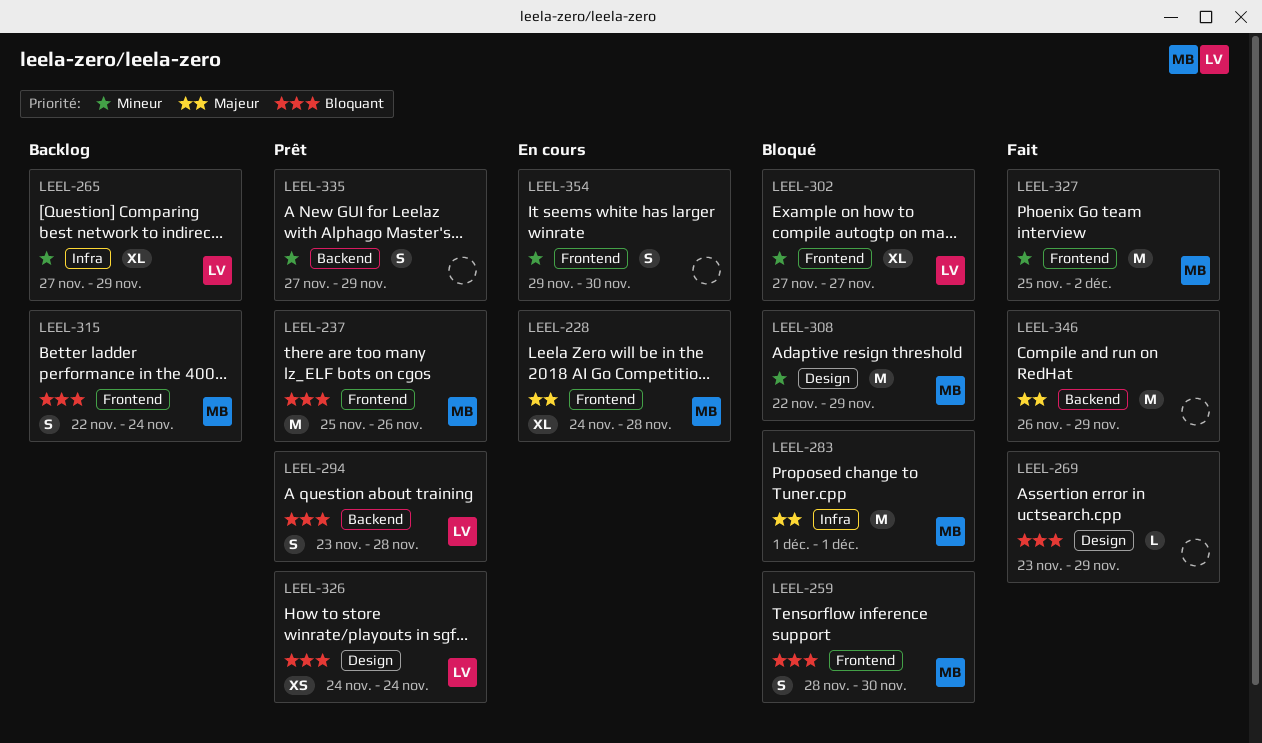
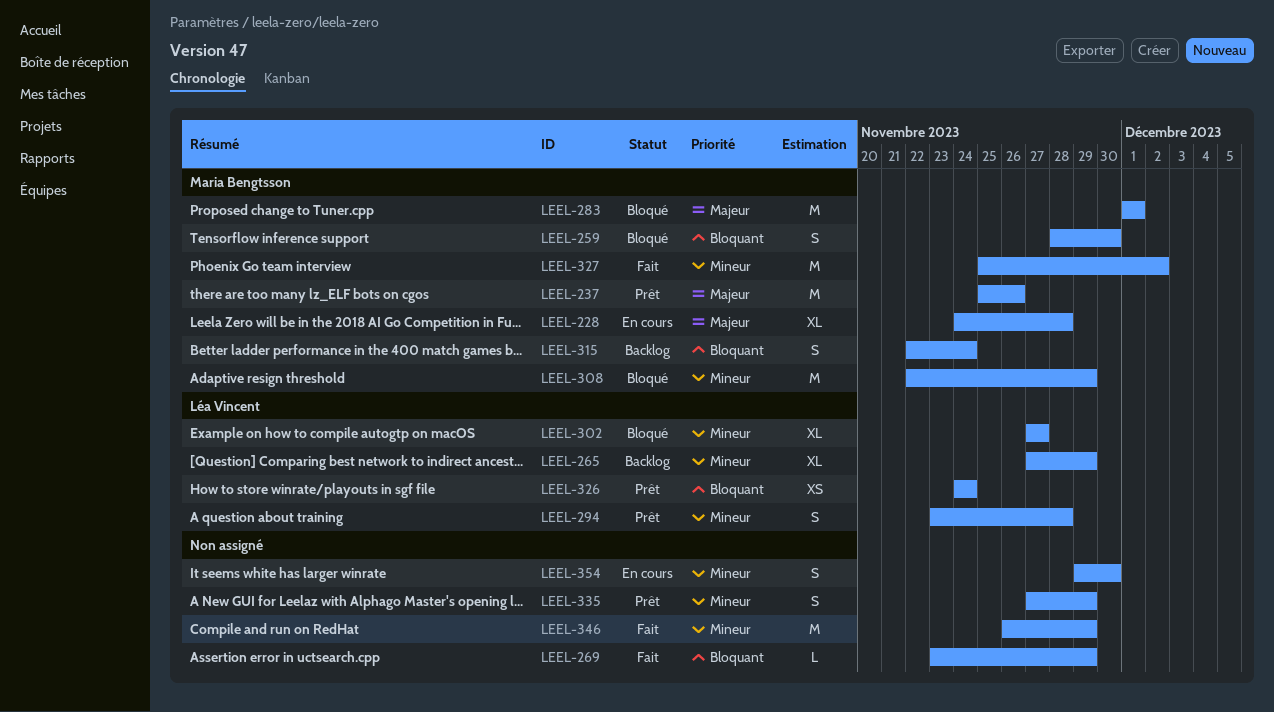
LEEL-237, priority: Bloquant -> Majeur
LEEL-294, priority: Bloquant -> Mineur
LEEL-346, priority: Majeur -> Mineur

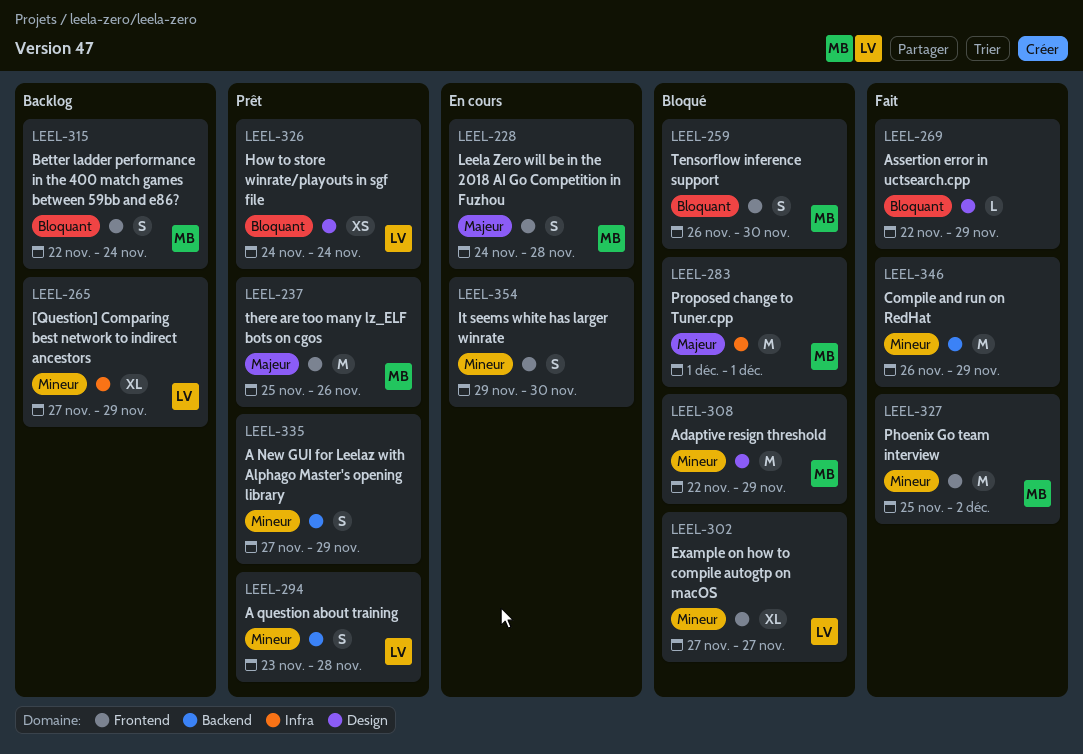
LEEL-228, estimate: XL -> S
LEEL-259, start: Nov 28 -> Nov 26
LEEL-269, start: Nov 23 -> Nov 22

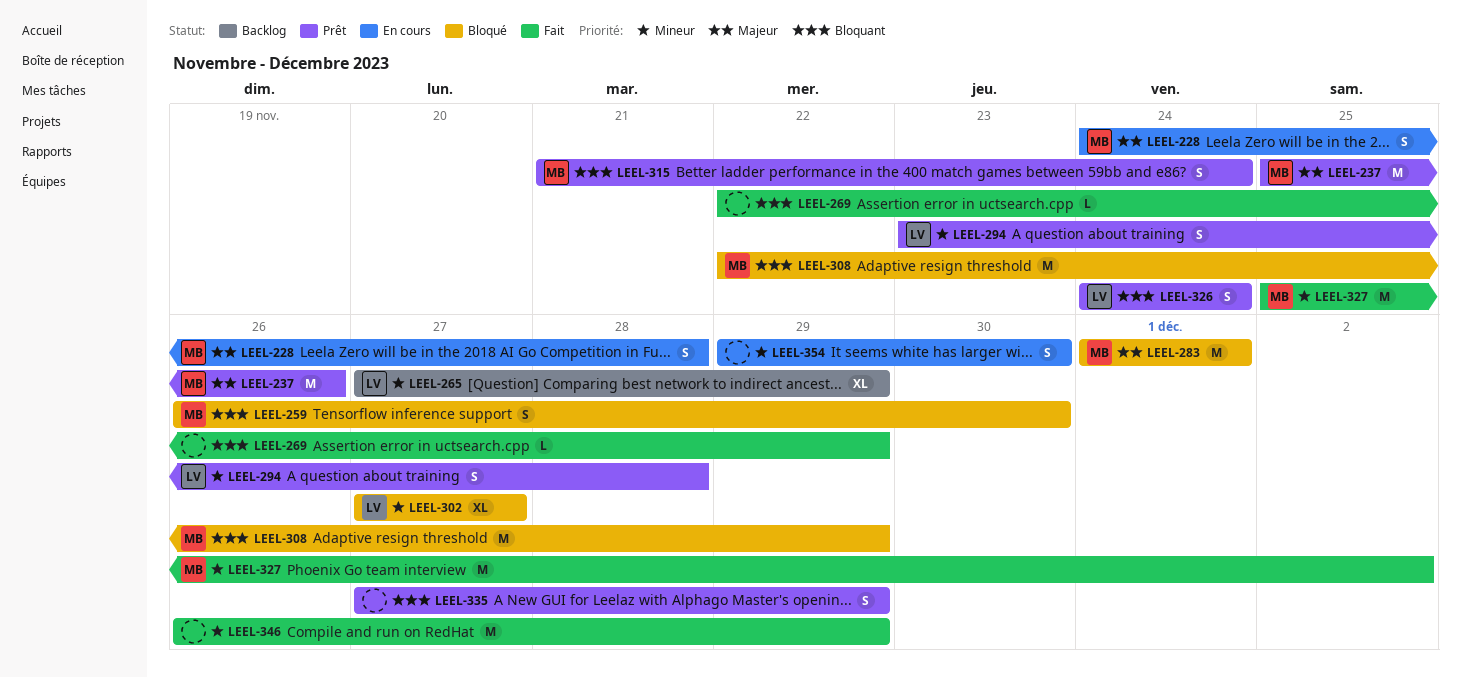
LEEL-308, priority: Mineur -> Bloquant
LEEL-315, status: Backlog -> Prêt
LEEL-315, start: Nov 22 -> Nov 21
LEEL-326, estimate: XS -> S
LEEL-335, priority: Mineur -> Bloquant

